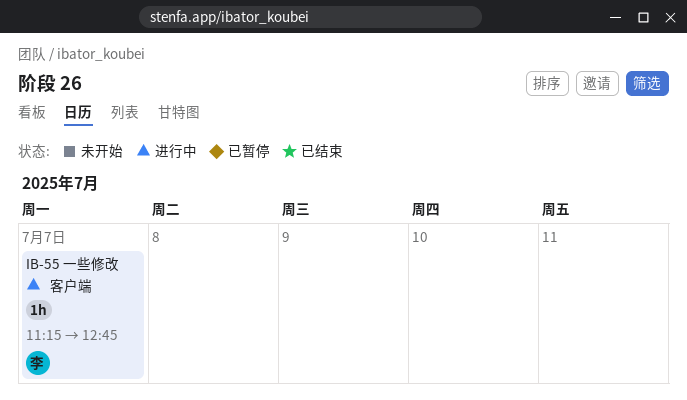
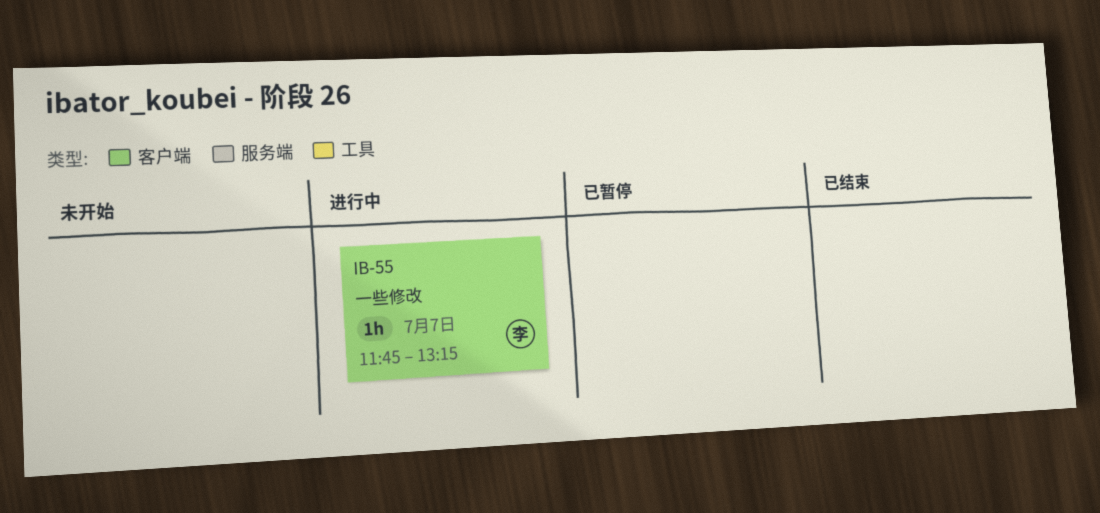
IB-55, begins: 11:15 -> 11:45
IB-55, ends: 12:45 -> 13:15

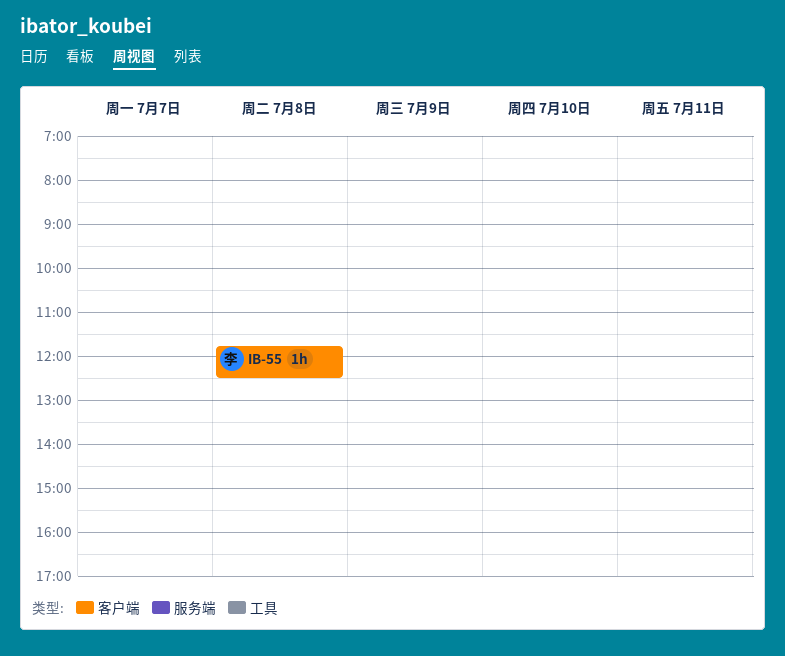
IB-55, day: Jul 7 -> Jul 8
IB-55, ends: 13:15 -> 12:30

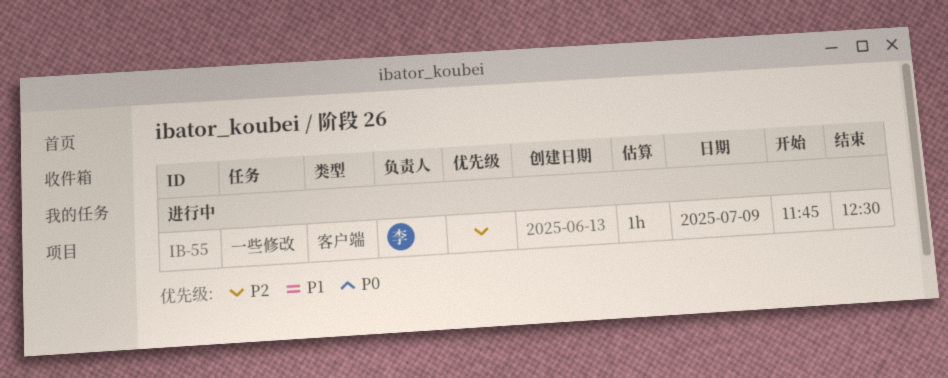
IB-55, day: Jul 8 -> Jul 9

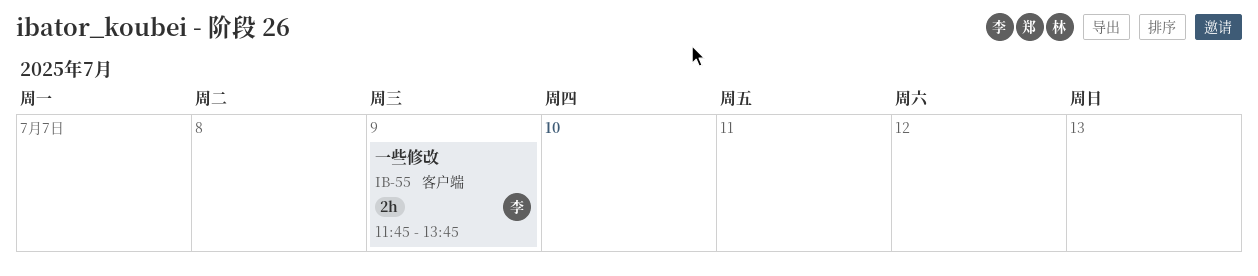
IB-55, estimate: 1h -> 2h
IB-55, ends: 12:30 -> 13:45

